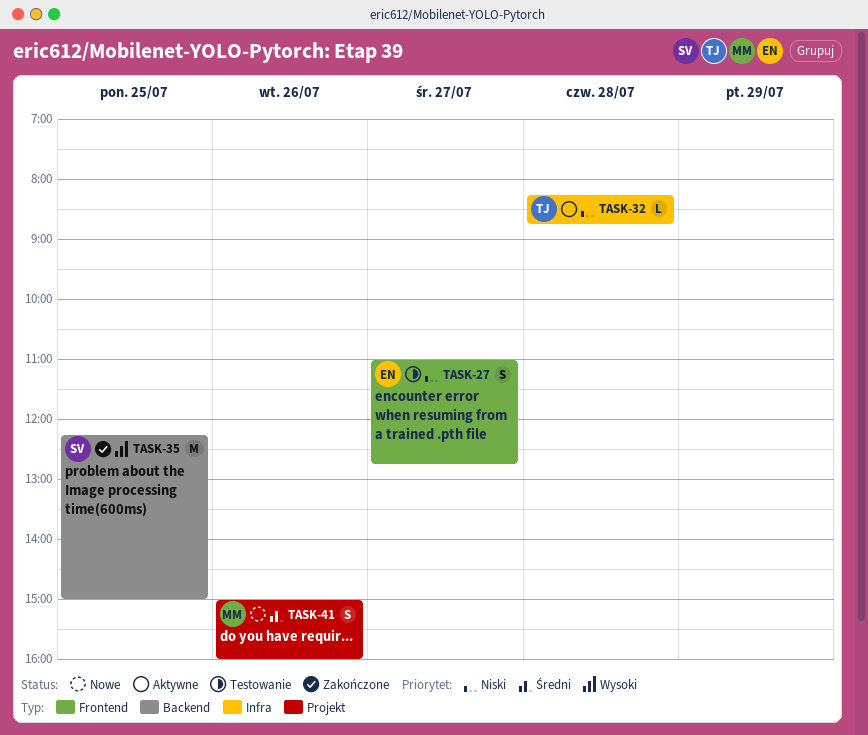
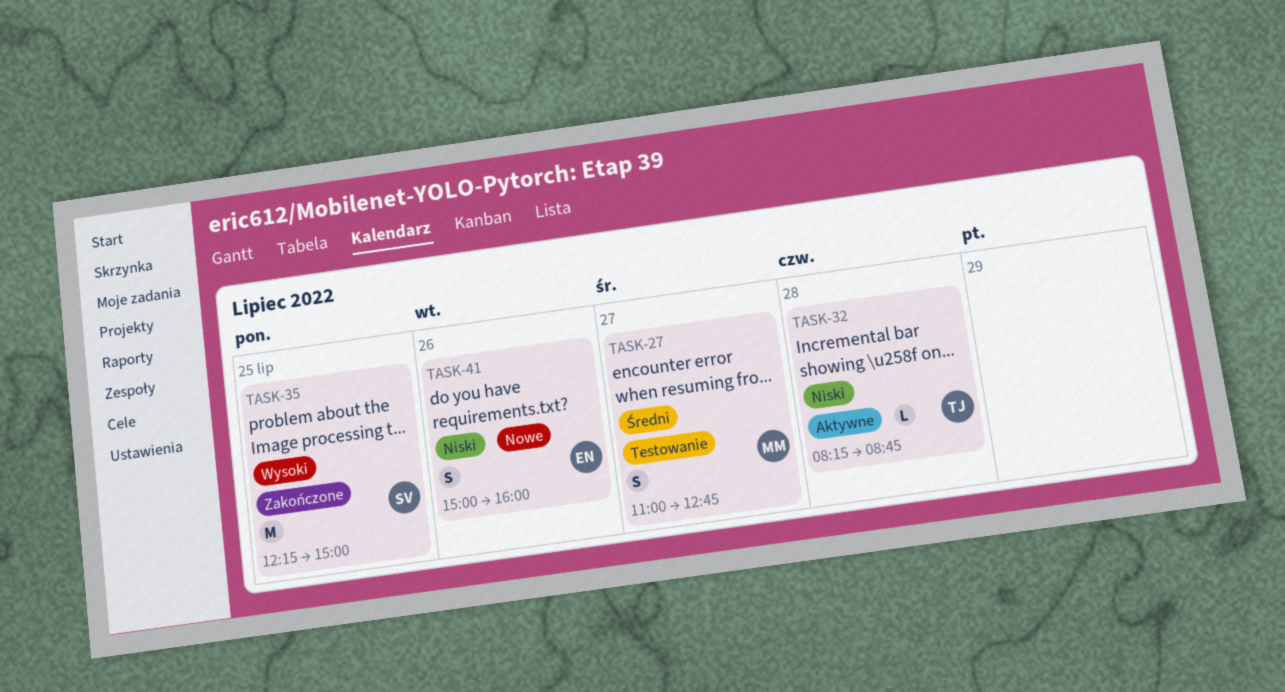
TASK-27, owner: EN -> MM
TASK-27, priority: Niski -> Średni
TASK-41, owner: MM -> EN
TASK-41, priority: Średni -> Niski

